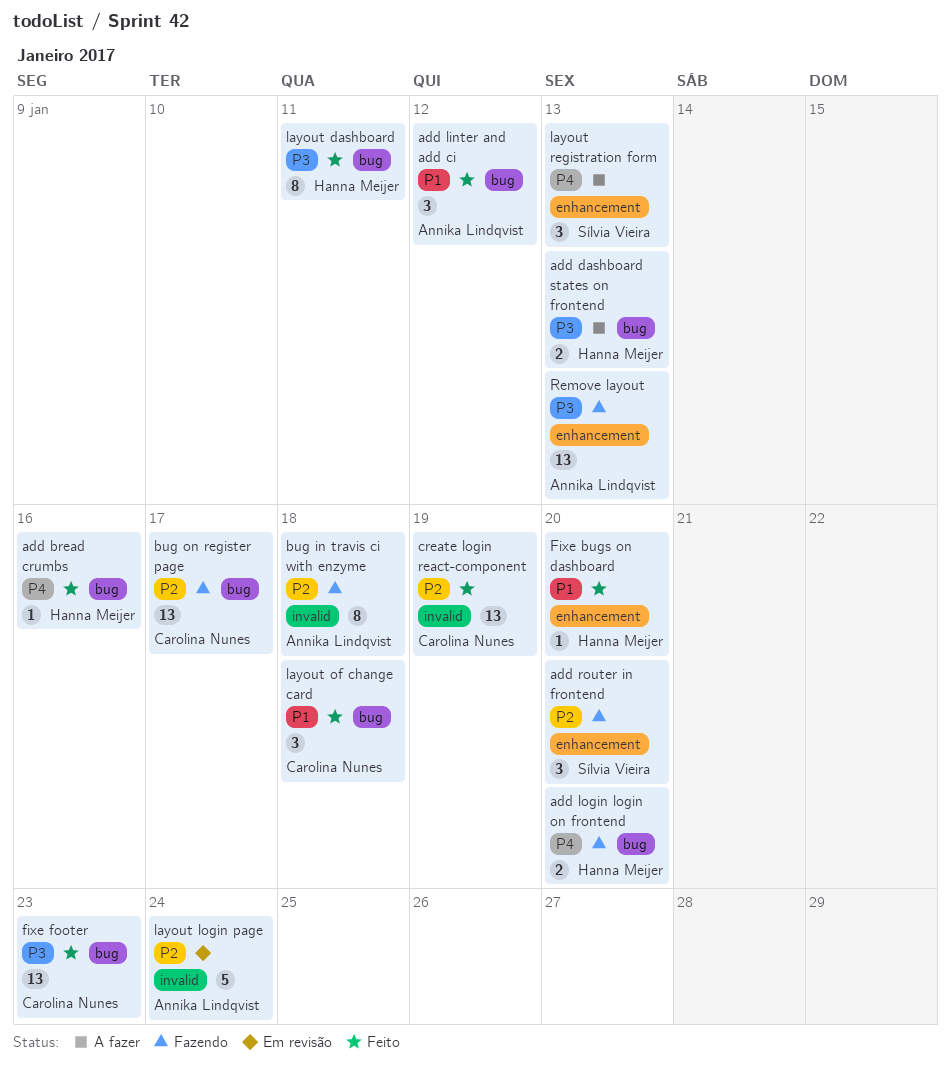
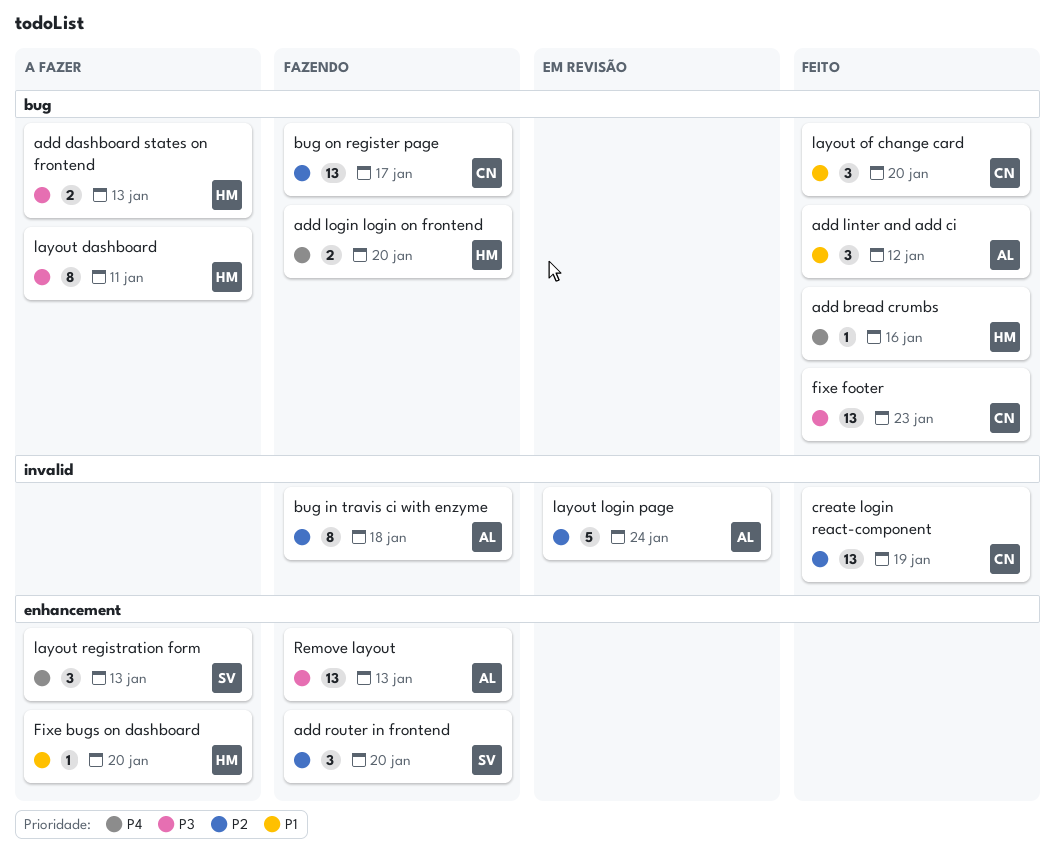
Fixe bugs on dashboard, status: Feito -> A fazer
layout dashboard, status: Feito -> A fazer
layout of change card, due: Jan 18 -> Jan 20

